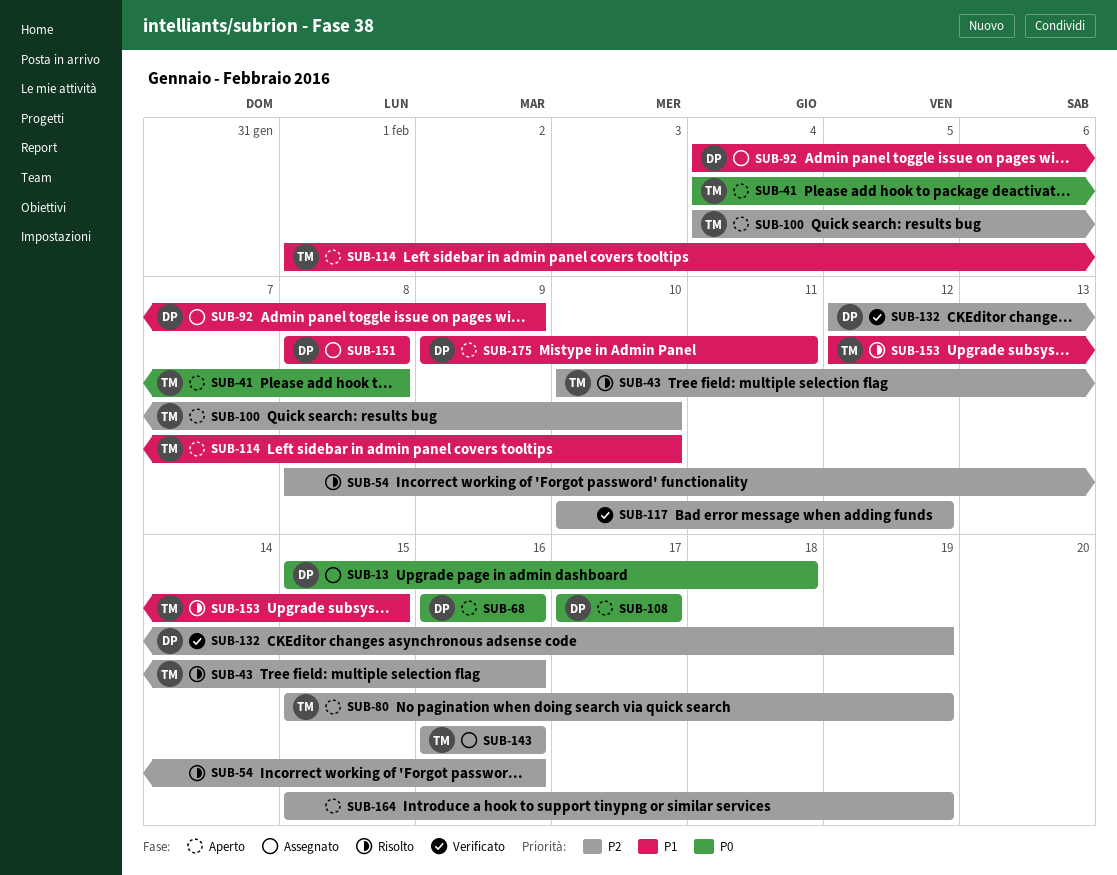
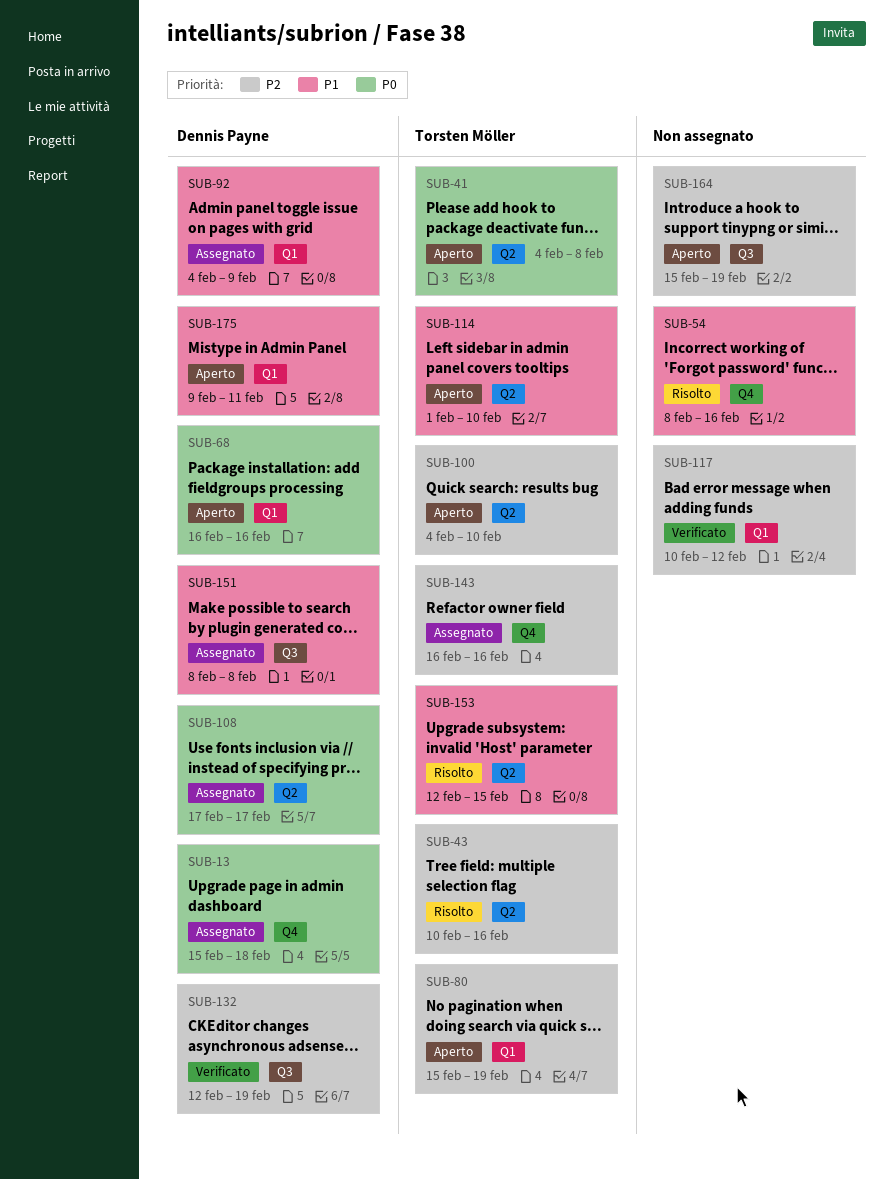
SUB-54, priority: P2 -> P1
SUB-108, status: Aperto -> Assegnato

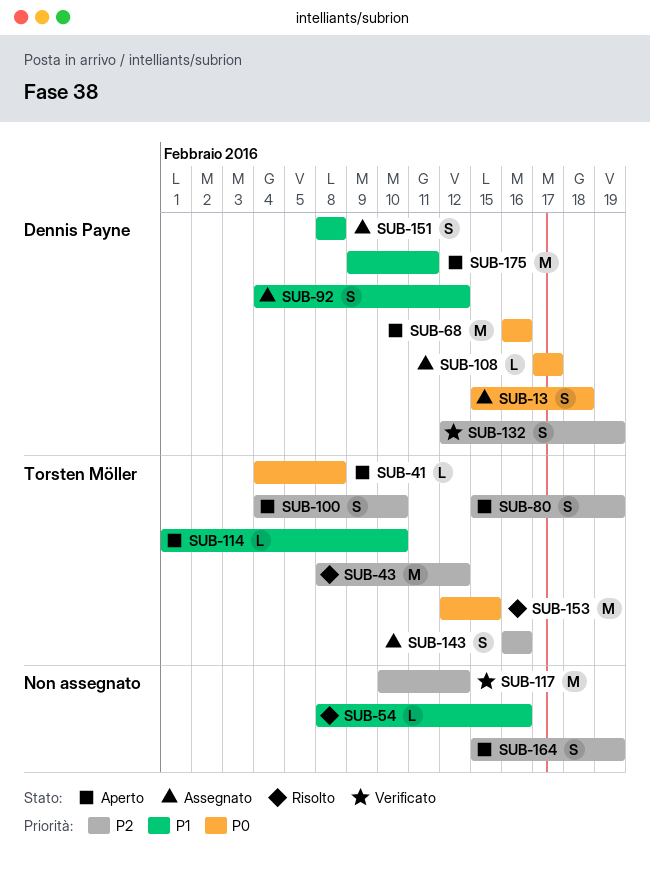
SUB-43, start: Feb 10 -> Feb 8
SUB-43, due: Feb 16 -> Feb 12
SUB-92, due: Feb 9 -> Feb 12
SUB-153, priority: P1 -> P0

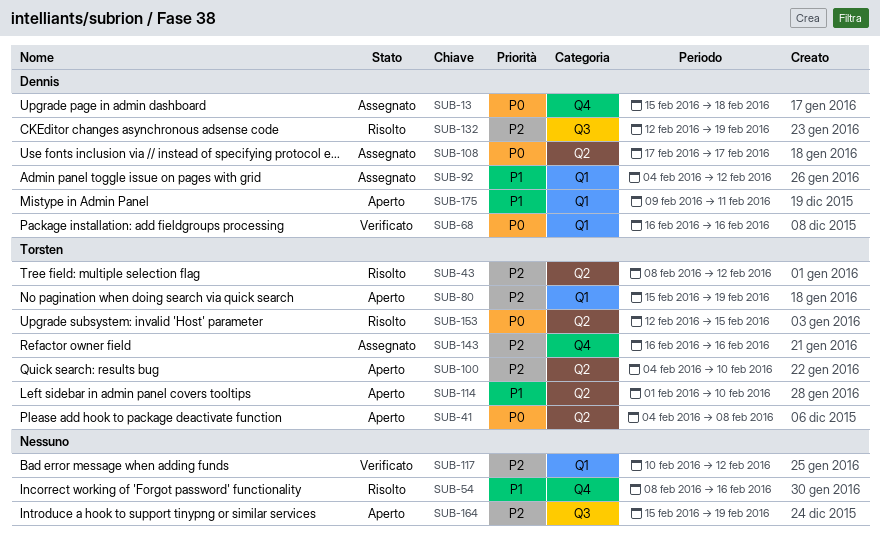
SUB-68, status: Aperto -> Verificato
SUB-132, status: Verificato -> Risolto
SUB-151: present -> none

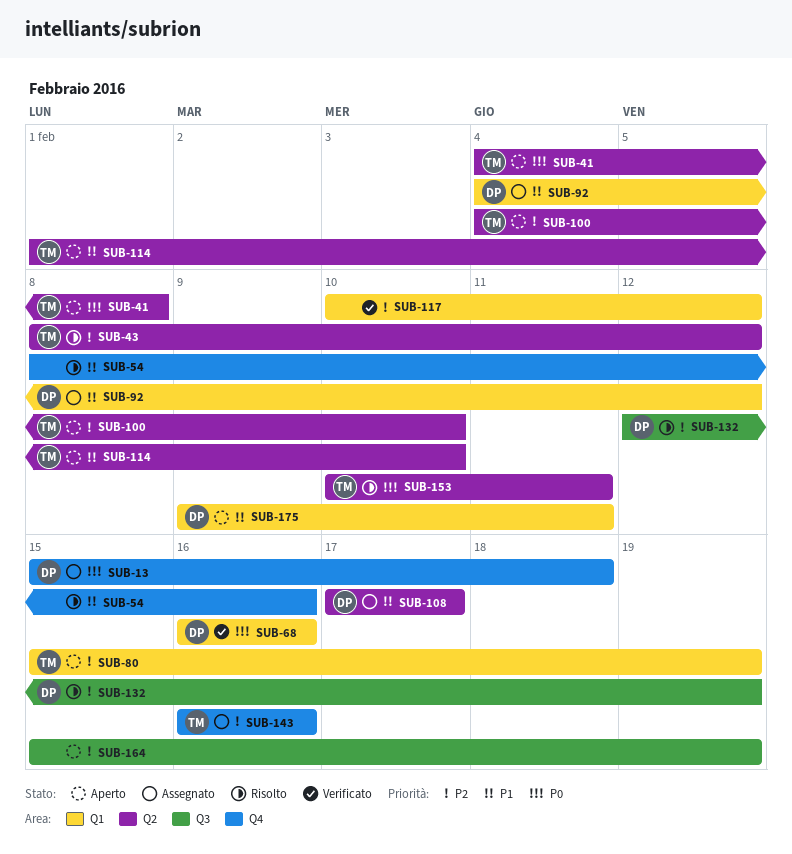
SUB-108, priority: P0 -> P1
SUB-153, start: Feb 12 -> Feb 10
SUB-153, due: Feb 15 -> Feb 11

